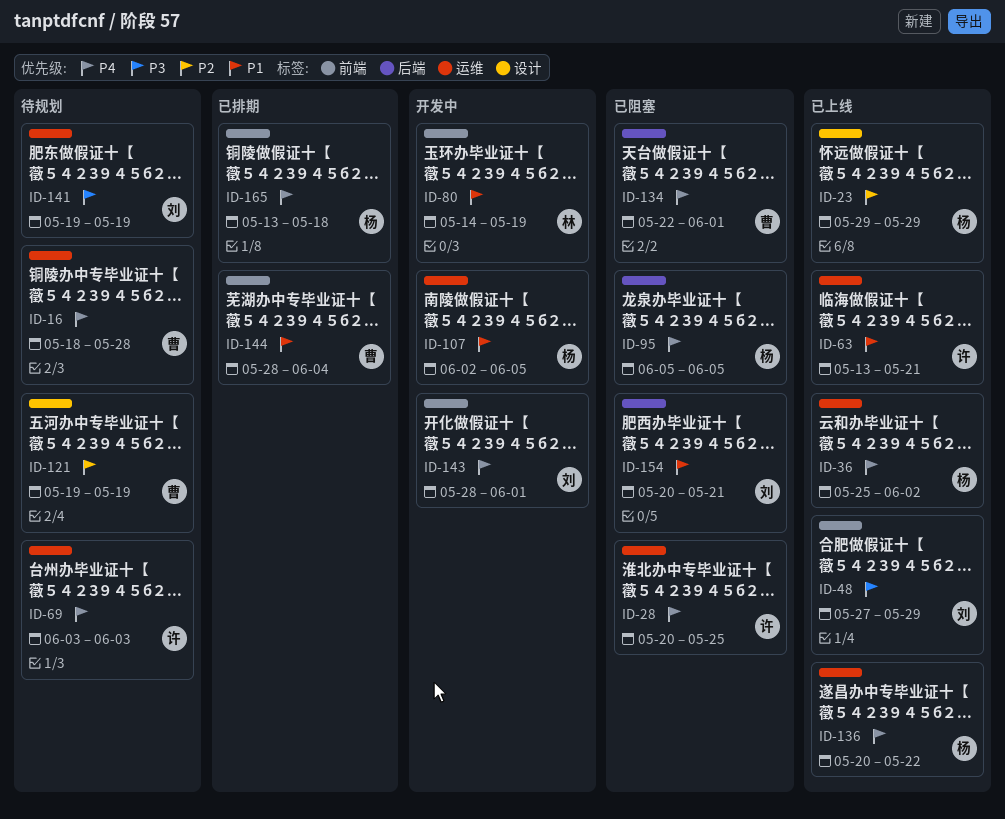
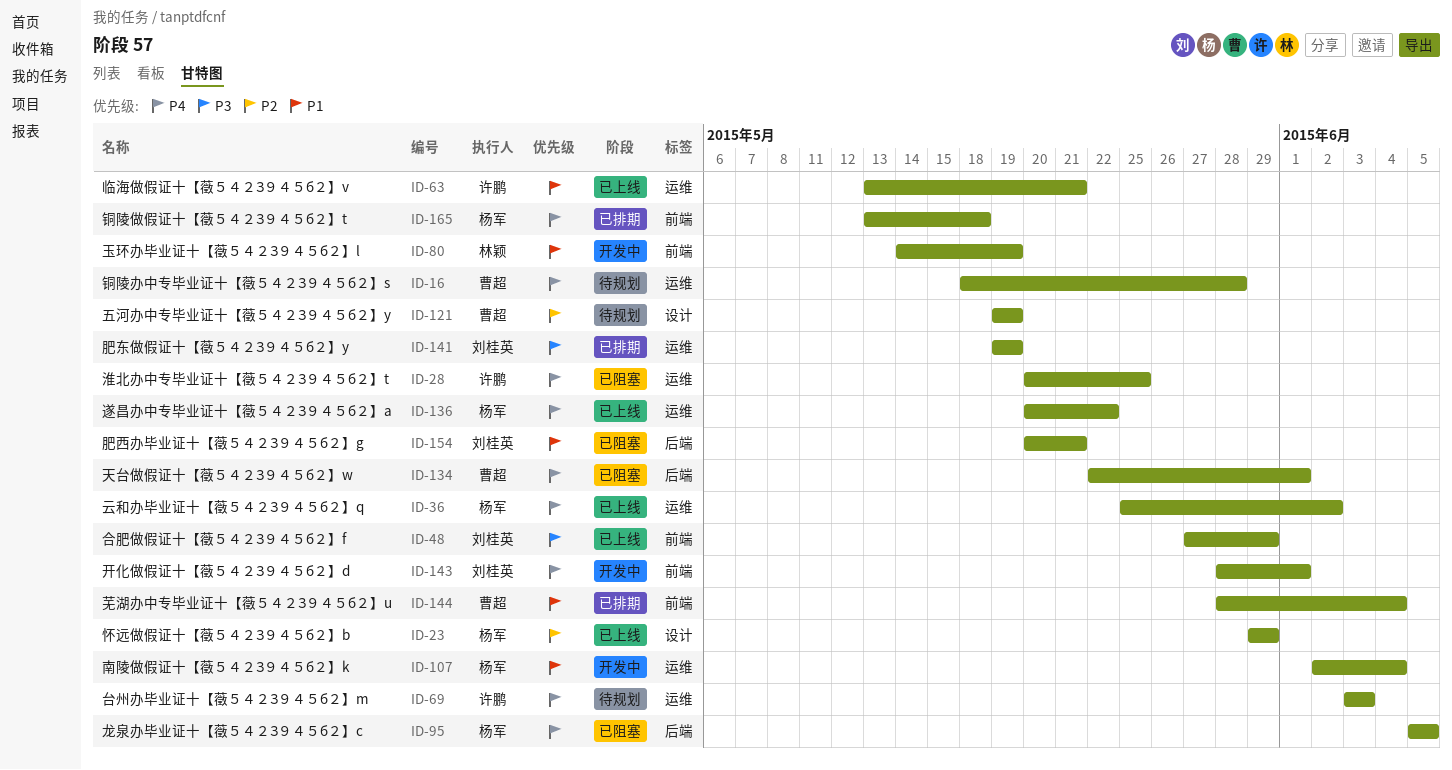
ID-107, due: Jun 5 -> Jun 4
ID-141, status: 待规划 -> 已排期

